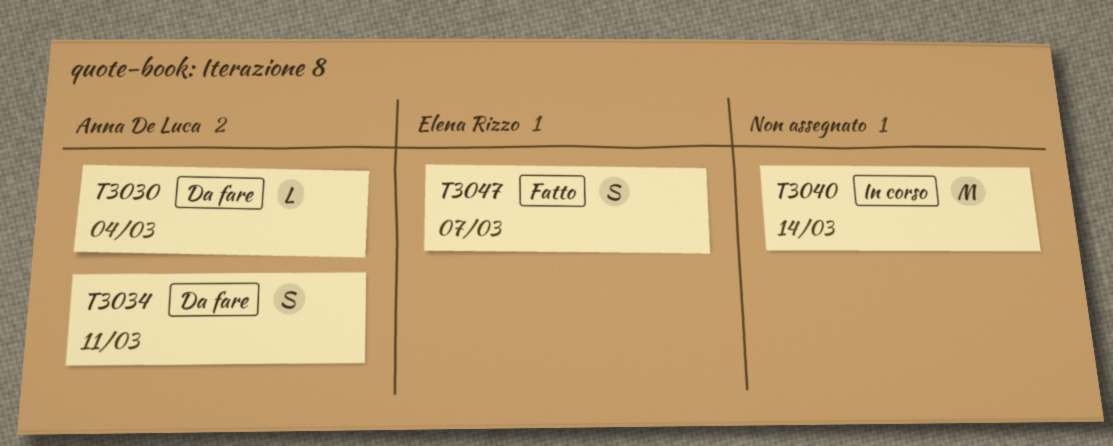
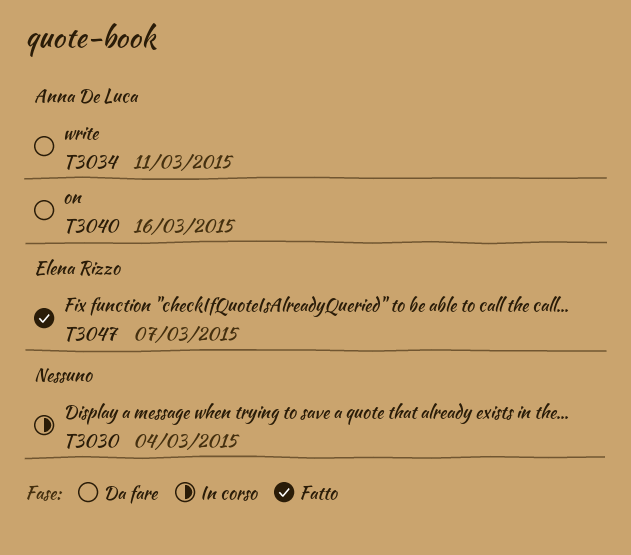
T3030, status: Da fare -> In corso
T3030, owner: Anna De Luca -> none
T3040, status: In corso -> Da fare
T3040, owner: none -> Anna De Luca
T3040, due: Mar 14 -> Mar 16

